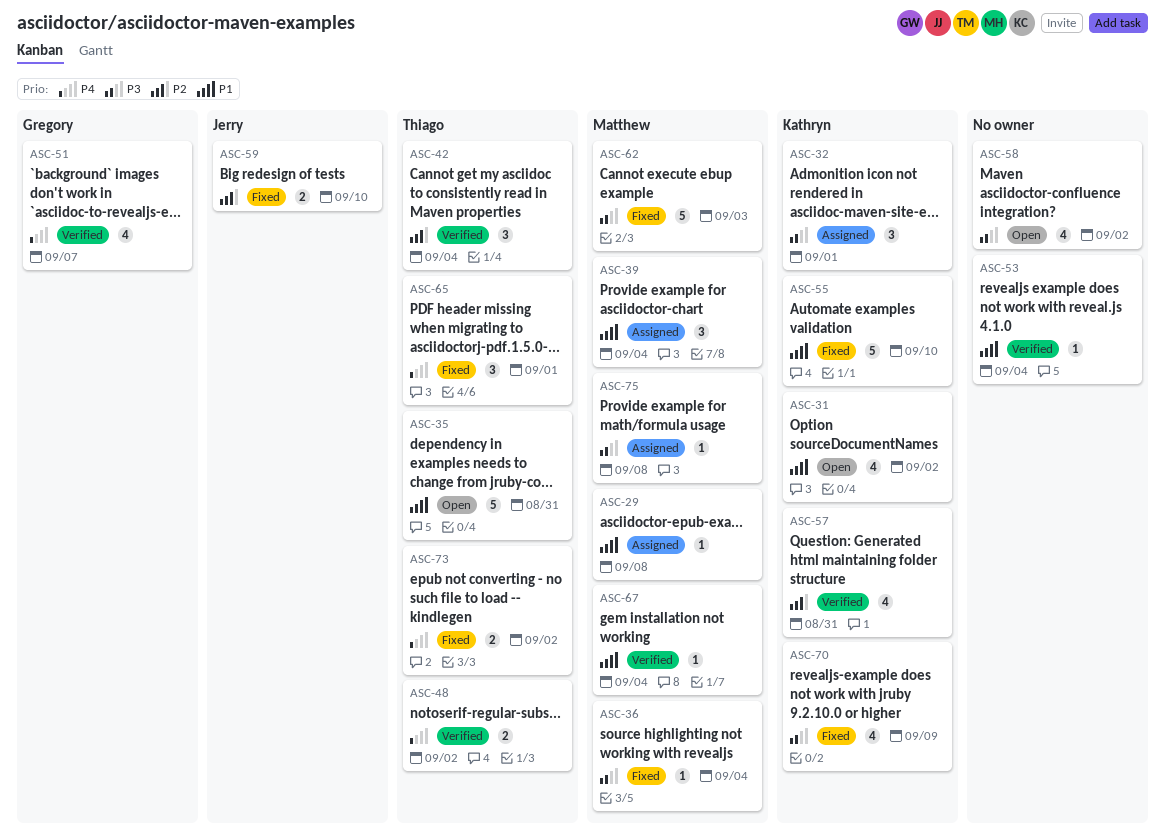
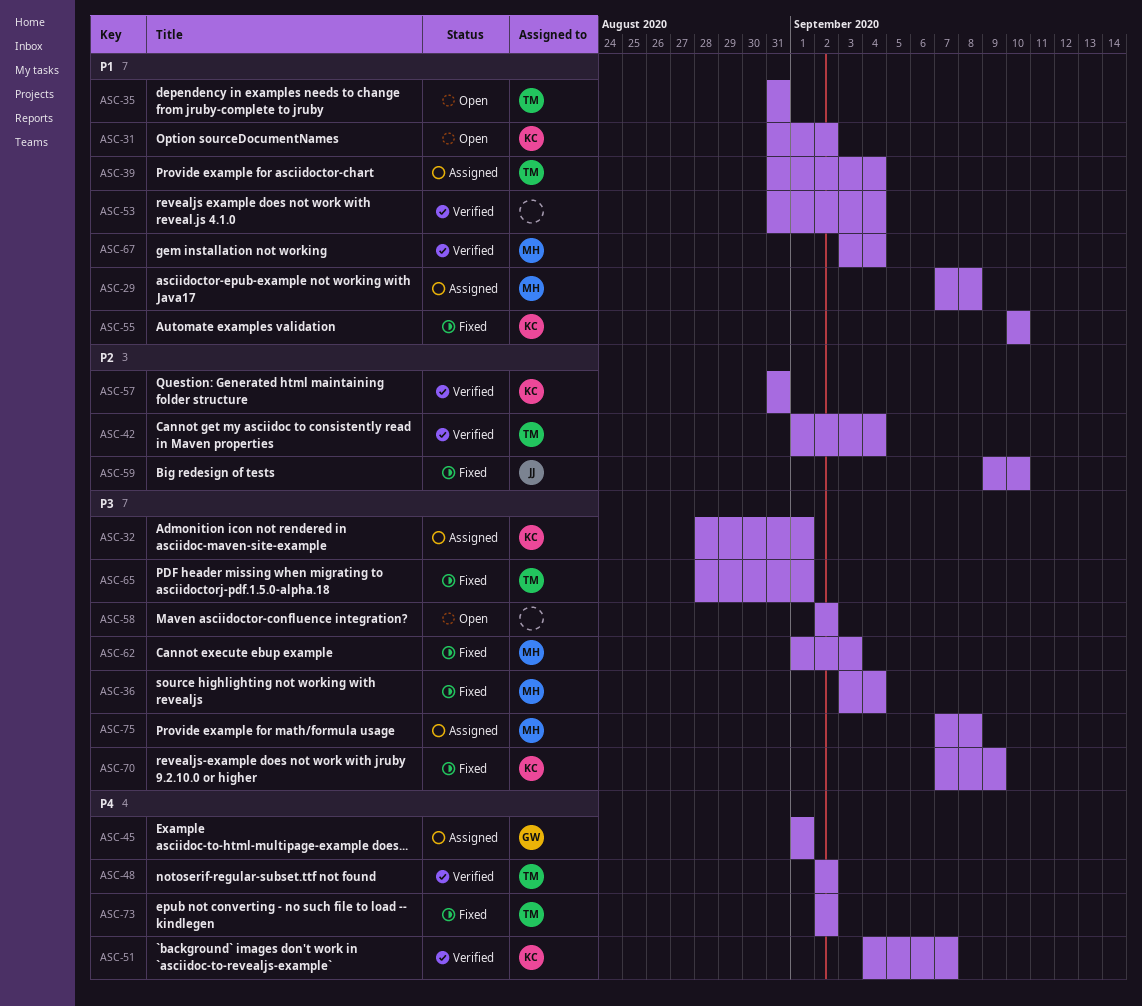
ASC-39, owner: Matthew -> Thiago
ASC-45: none -> present
ASC-51, owner: Gregory -> Kathryn
ASC-65, priority: P4 -> P3

